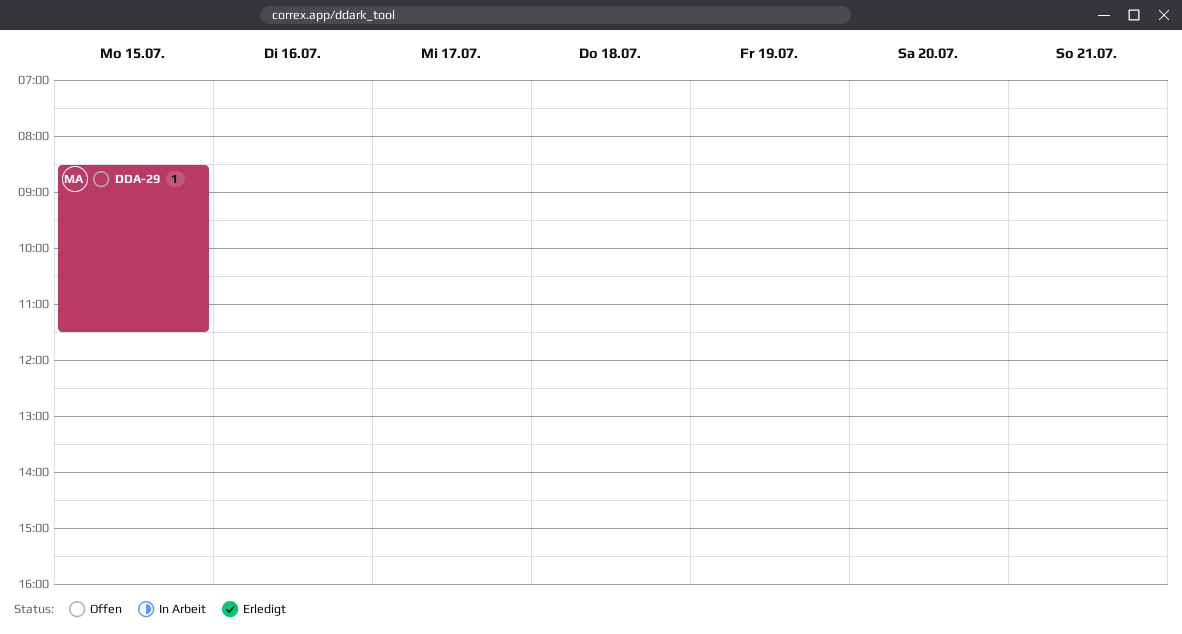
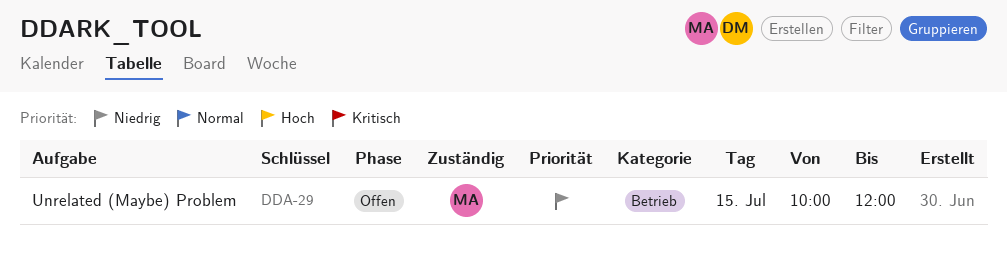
DDA-29, begins: 08:30 -> 10:00
DDA-29, ends: 11:30 -> 12:00

